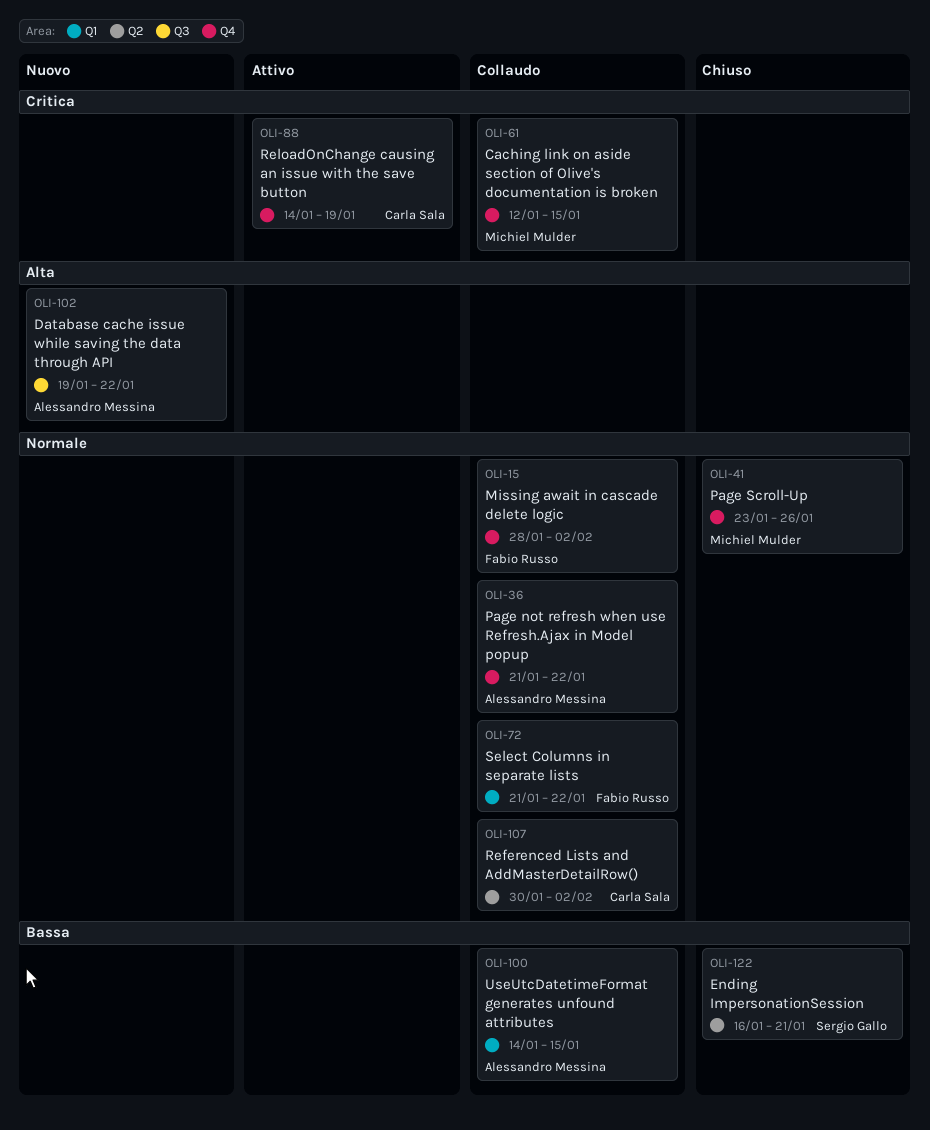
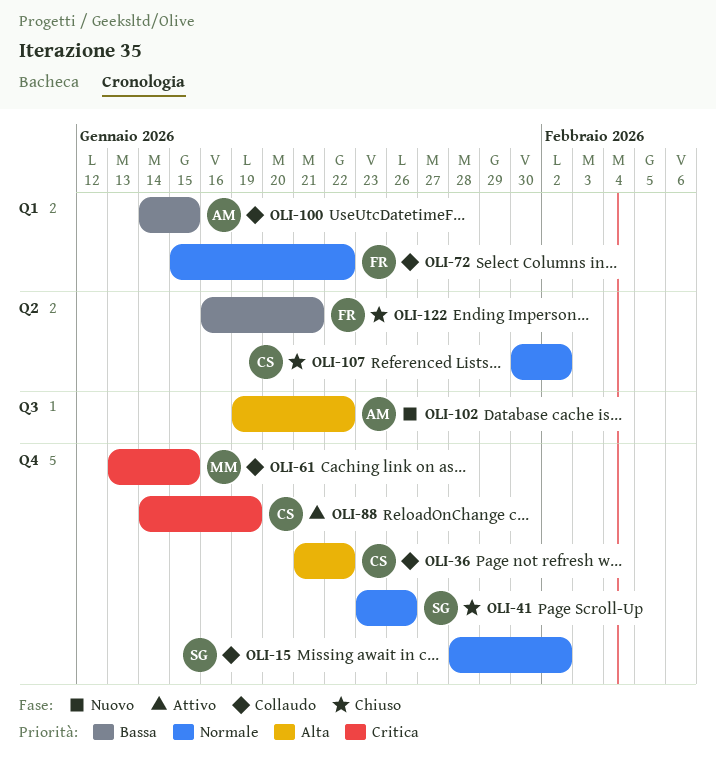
OLI-15, owner: Fabio Russo -> Sergio Gallo
OLI-36, owner: Alessandro Messina -> Carla Sala
OLI-36, priority: Normale -> Alta
OLI-41, owner: Michiel Mulder -> Sergio Gallo
OLI-61, start: Jan 12 -> Jan 13
OLI-72, start: Jan 21 -> Jan 15
OLI-107, status: Collaudo -> Chiuso
OLI-122, owner: Sergio Gallo -> Fabio Russo

